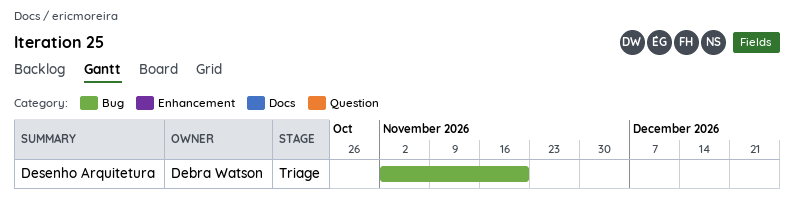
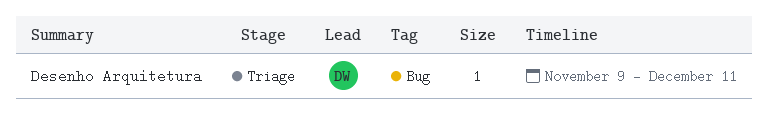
Desenho Arquitetura, start: Nov 2 -> Nov 9
Desenho Arquitetura, due: Nov 20 -> Dec 11

